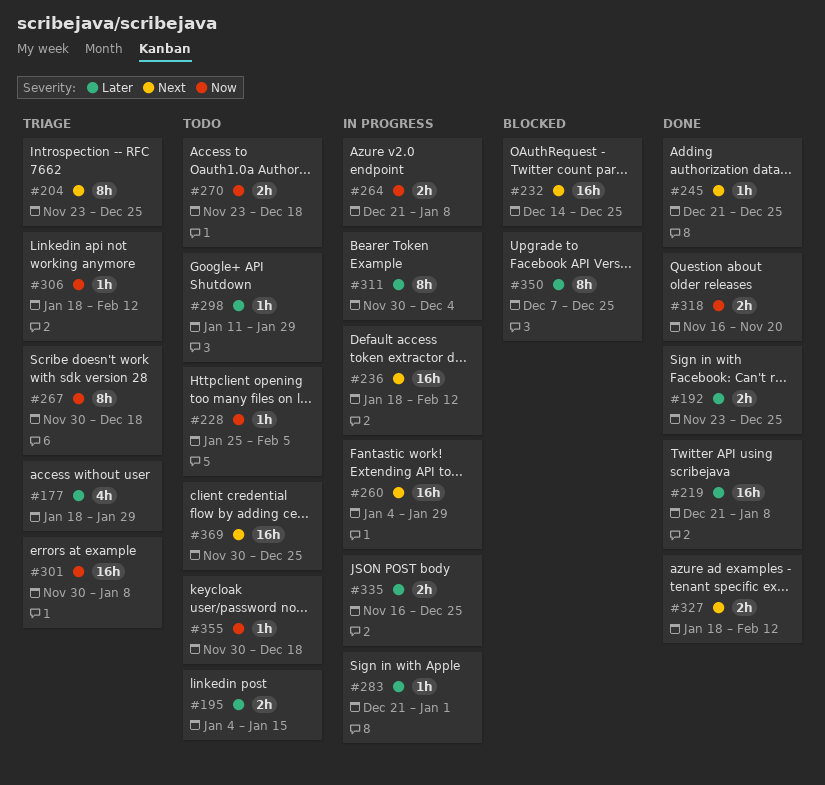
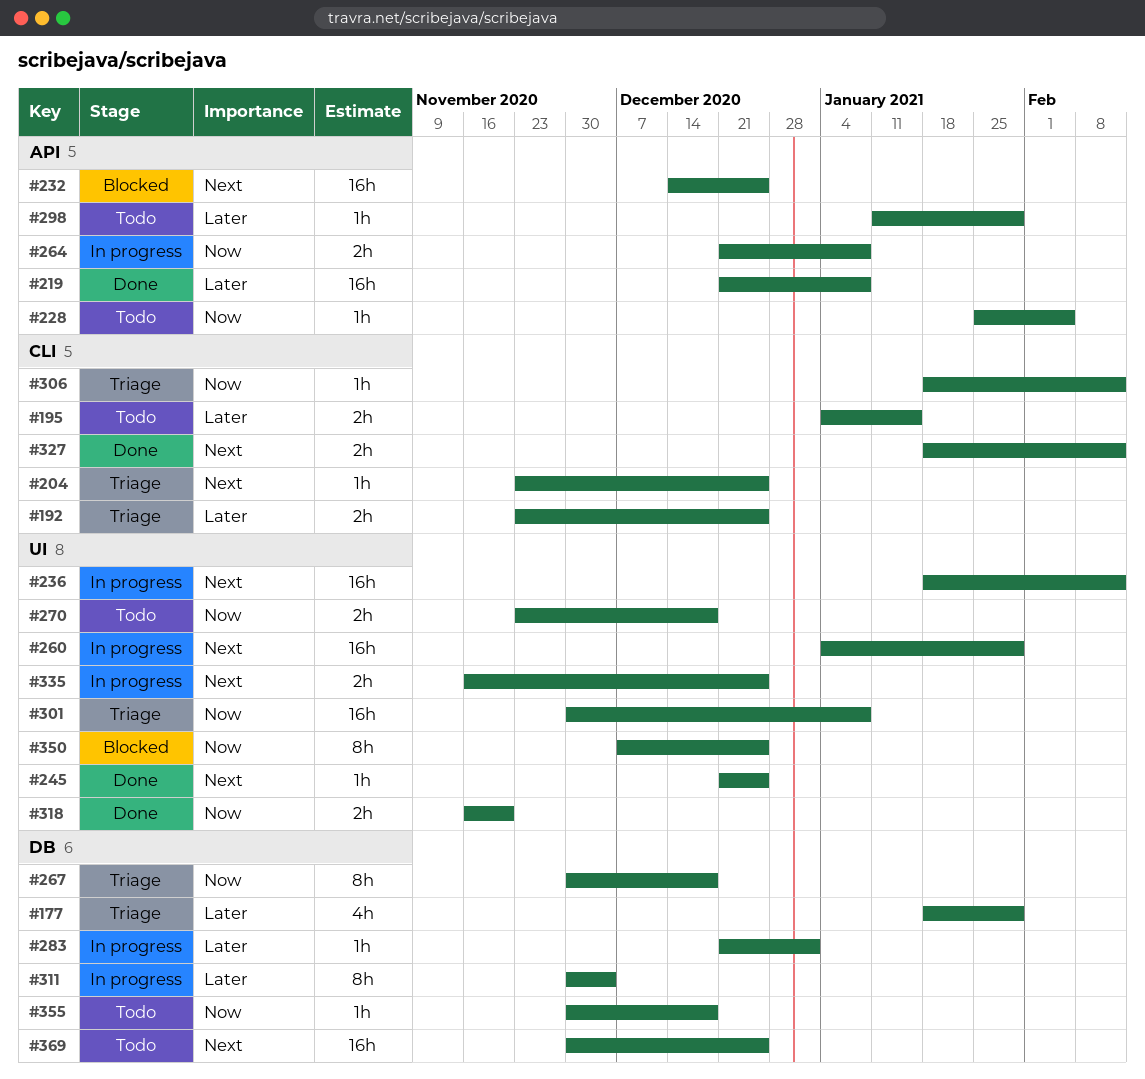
#192, status: Done -> Triage
#204, estimate: 8h -> 1h
#335, priority: Later -> Next
#350, priority: Later -> Now

